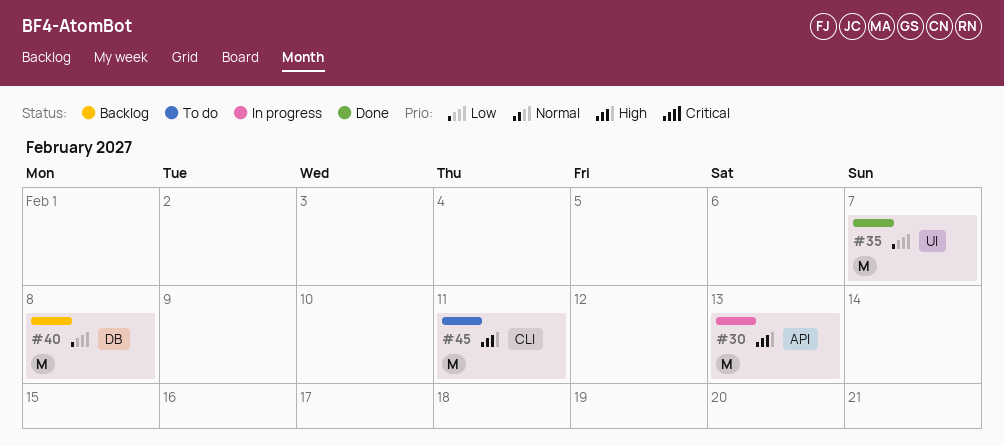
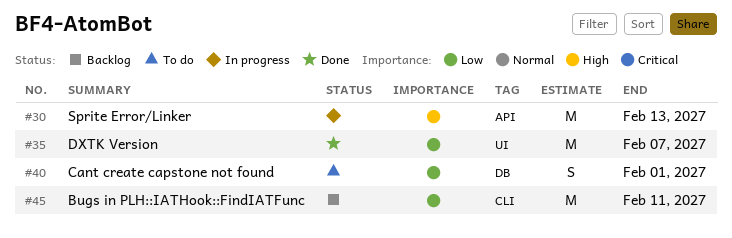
#40, status: Backlog -> To do
#40, estimate: M -> S
#40, due: Feb 8 -> Feb 1
#45, status: To do -> Backlog
#45, priority: High -> Low

